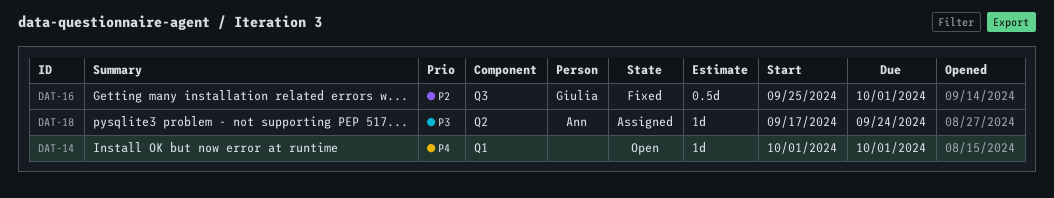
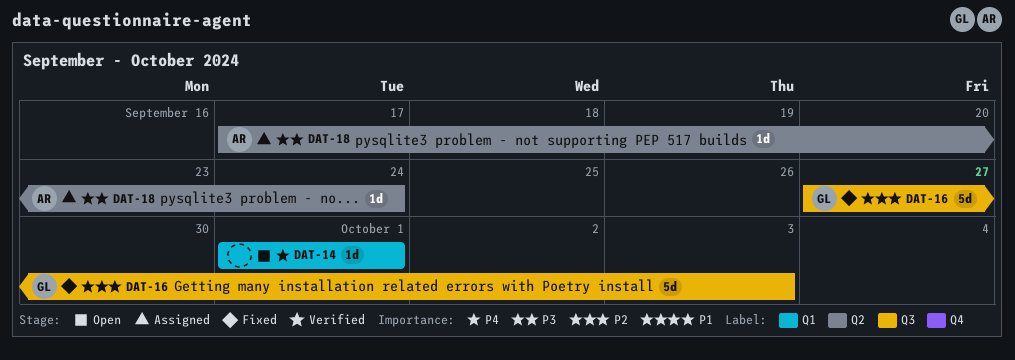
DAT-16, estimate: 0.5d -> 5d
DAT-16, start: Sep 25 -> Sep 27
DAT-16, due: Oct 1 -> Oct 3

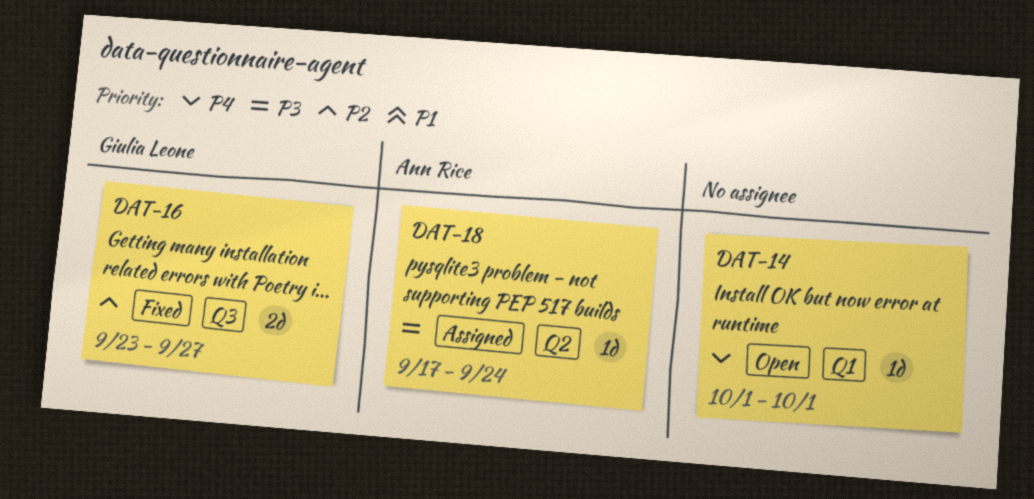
DAT-16, estimate: 5d -> 2d
DAT-16, start: Sep 27 -> Sep 23
DAT-16, due: Oct 3 -> Sep 27

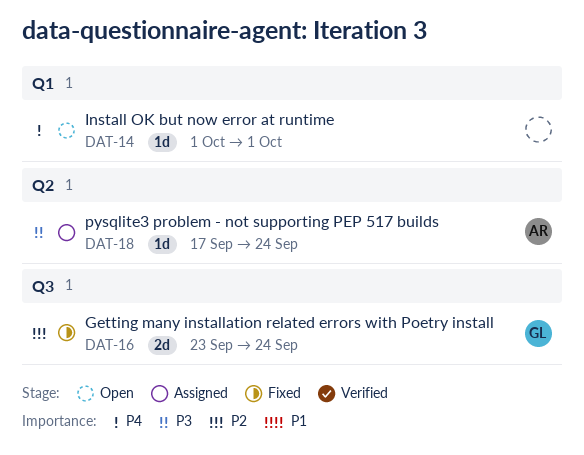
DAT-16, due: Sep 27 -> Sep 24

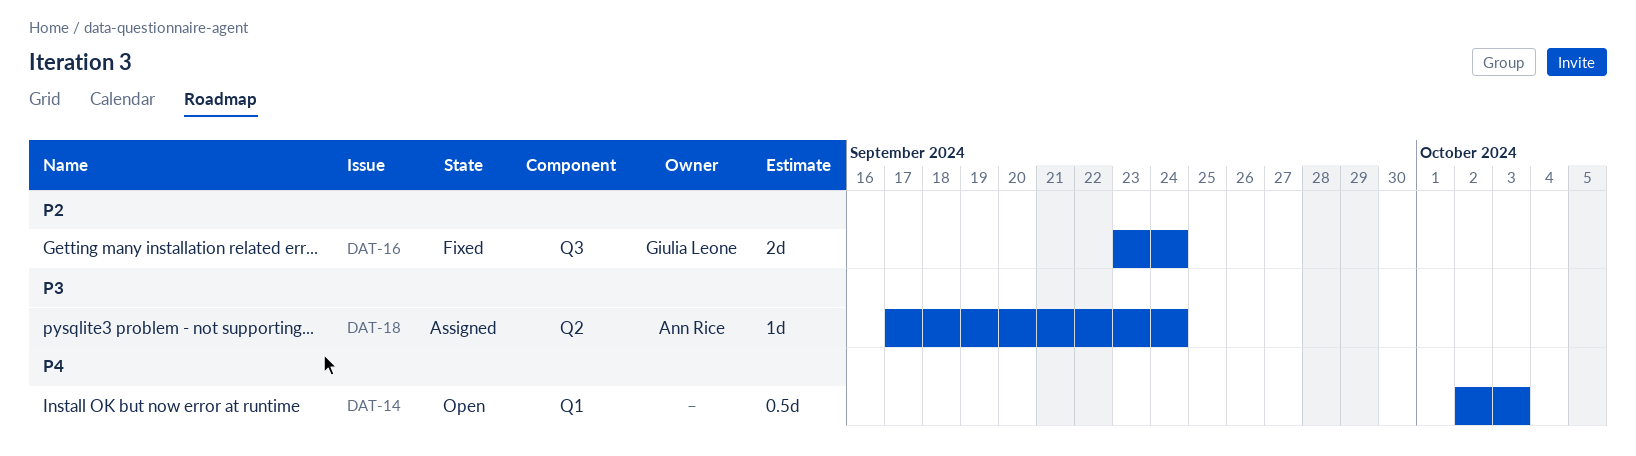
DAT-14, estimate: 1d -> 0.5d
DAT-14, start: Oct 1 -> Oct 2
DAT-14, due: Oct 1 -> Oct 3

